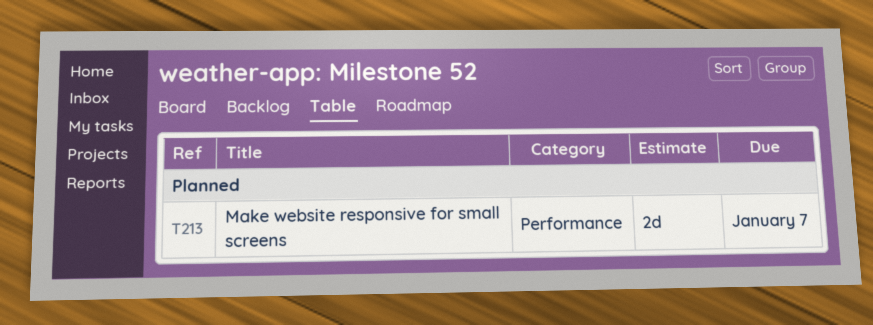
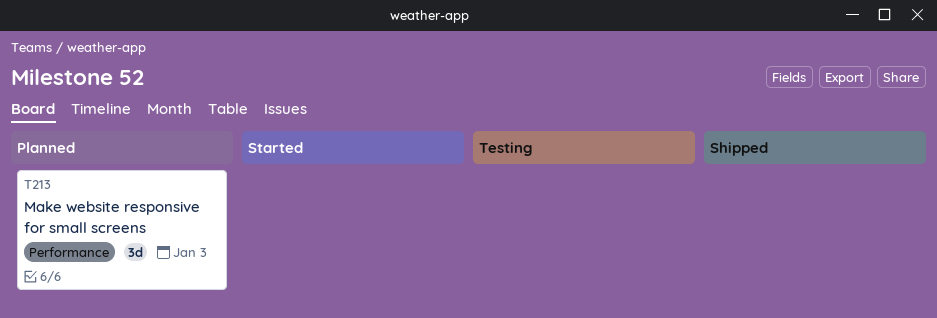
T213, estimate: 2d -> 3d
T213, due: Jan 7 -> Jan 3

